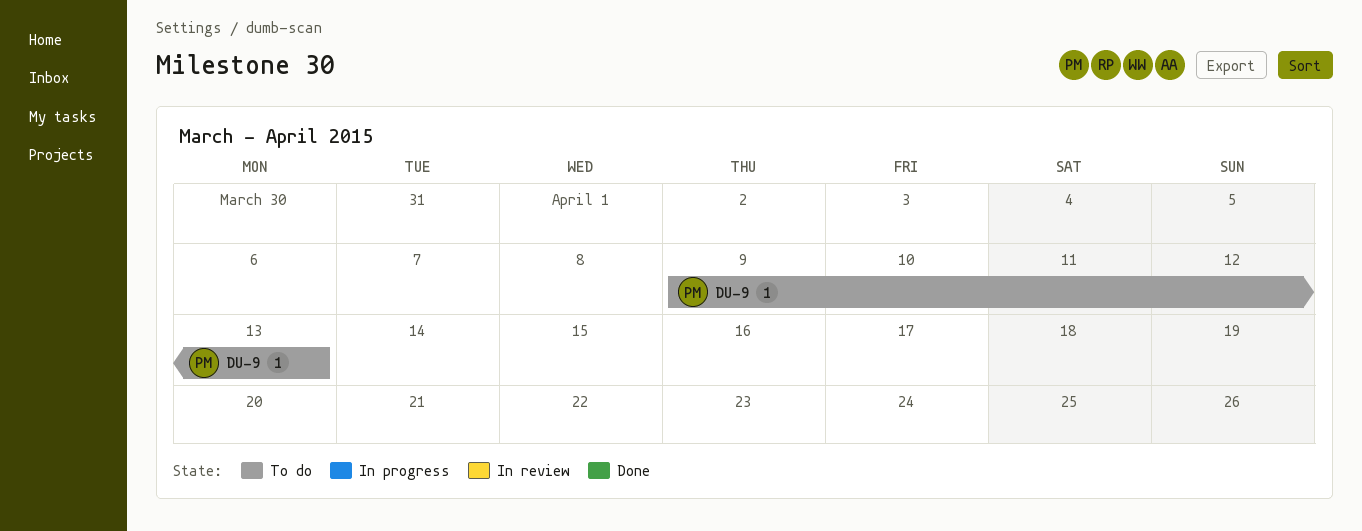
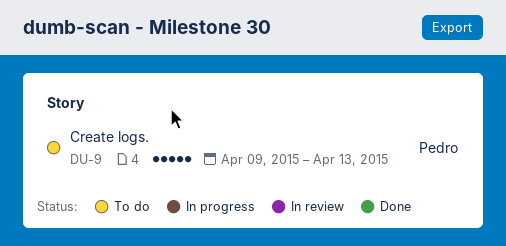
DU-9, estimate: 1 -> 5

